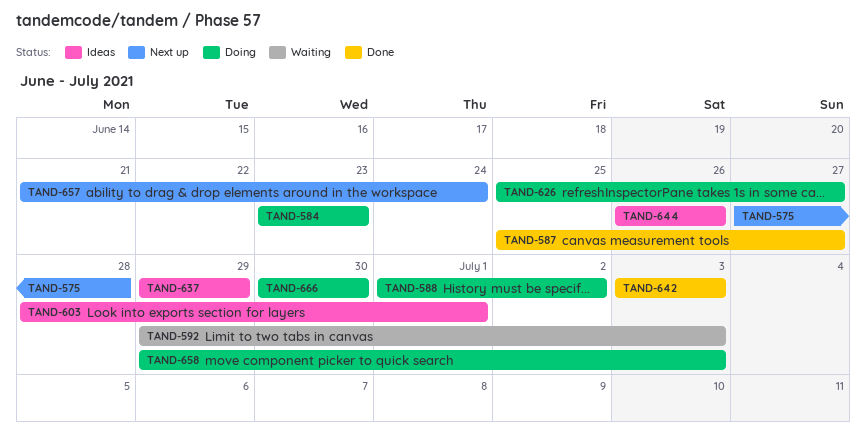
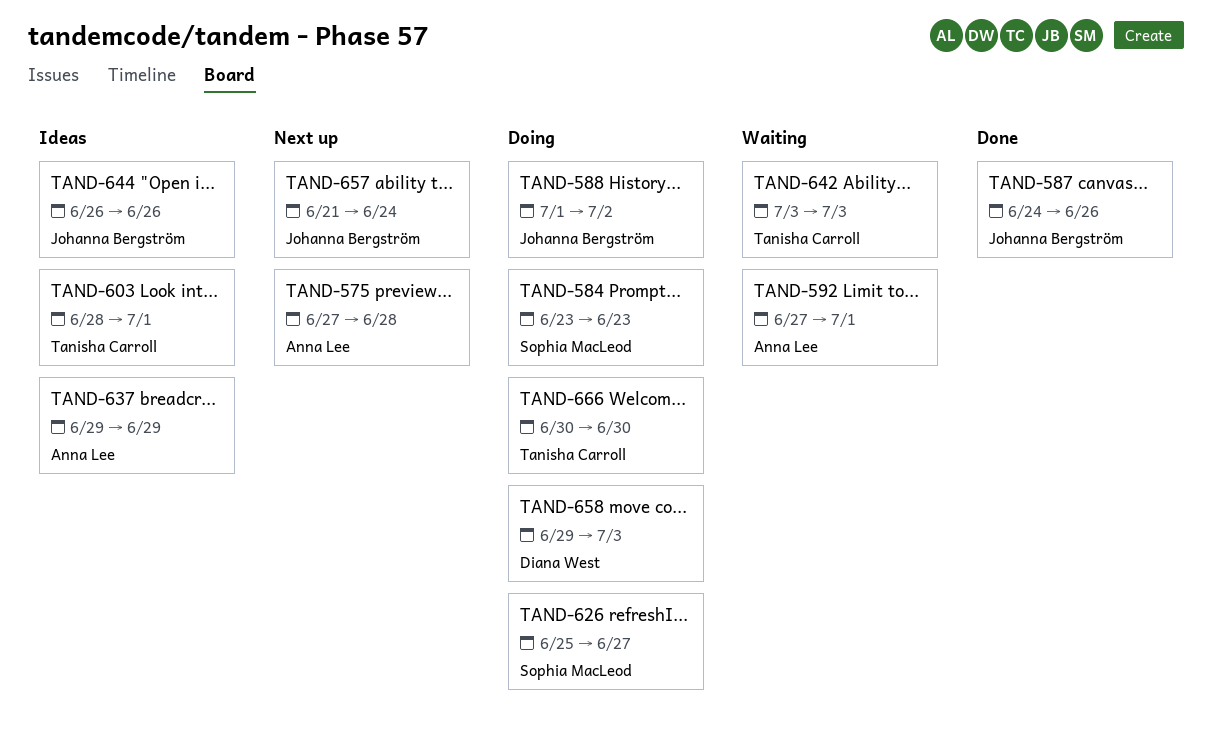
TAND-587, start: Jun 25 -> Jun 24
TAND-587, due: Jun 27 -> Jun 26
TAND-592, start: Jun 29 -> Jun 27
TAND-592, due: Jul 3 -> Jul 1
TAND-642, status: Done -> Waiting

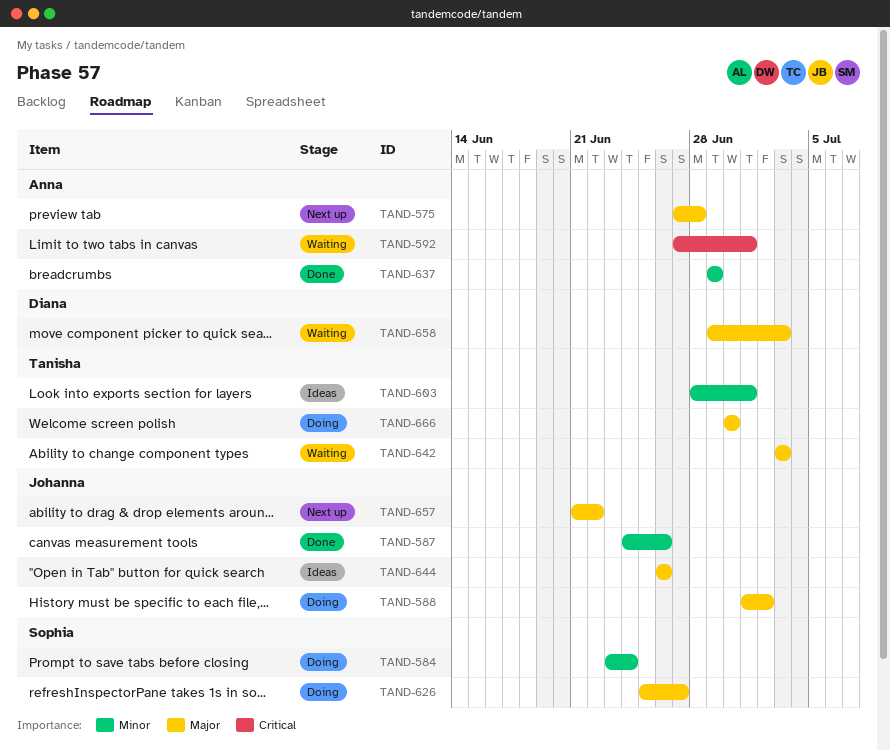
TAND-584, due: Jun 23 -> Jun 24
TAND-637, status: Ideas -> Done
TAND-657, due: Jun 24 -> Jun 22
TAND-658, status: Doing -> Waiting

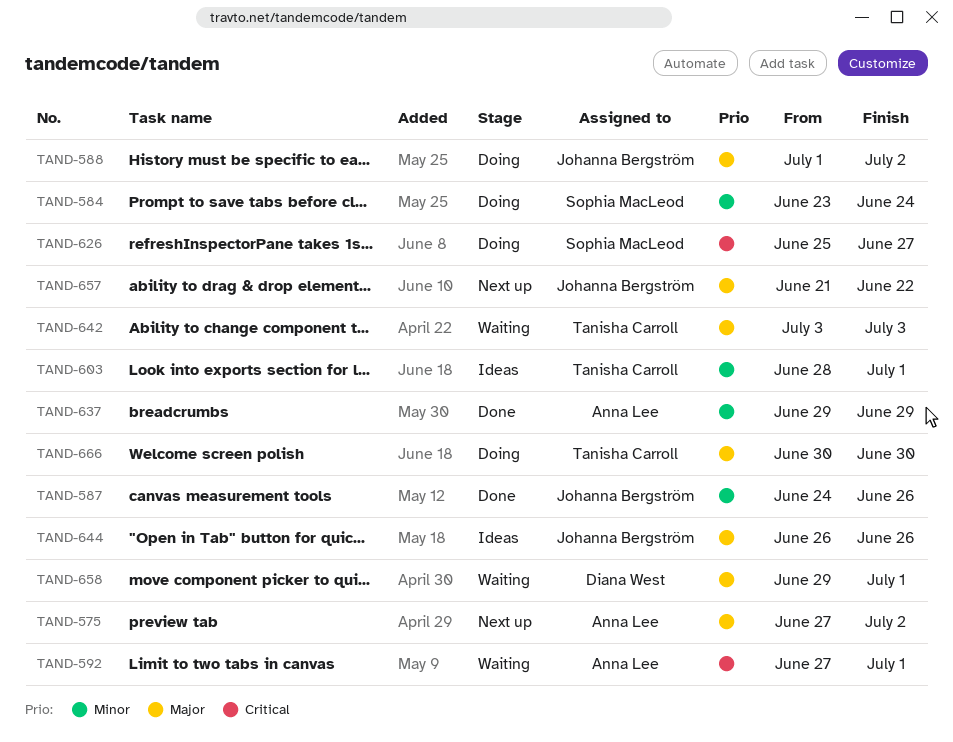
TAND-575, due: Jun 28 -> Jul 2
TAND-626, priority: Major -> Critical
TAND-658, due: Jul 3 -> Jul 1

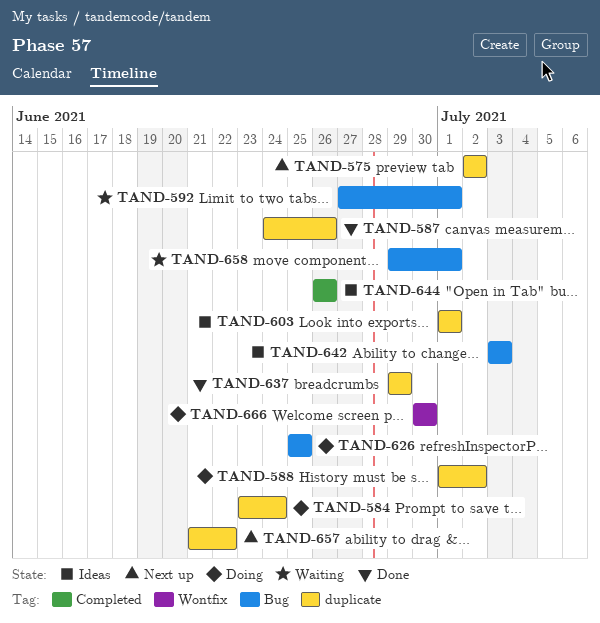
TAND-575, start: Jun 27 -> Jul 2
TAND-603, start: Jun 28 -> Jul 1
TAND-626, due: Jun 27 -> Jun 25
TAND-642, status: Waiting -> Ideas

